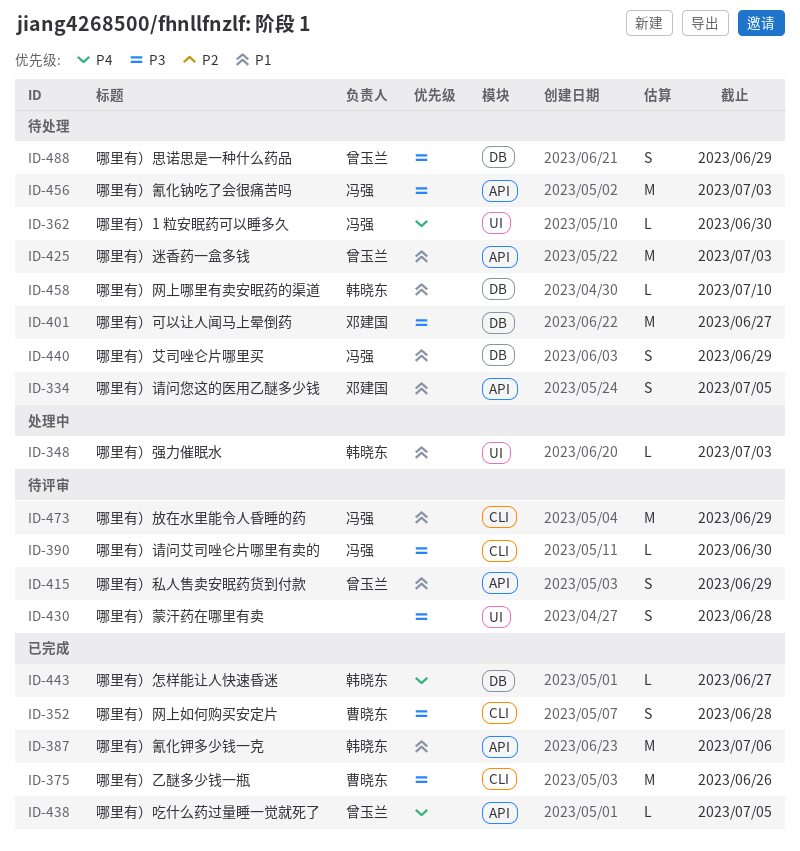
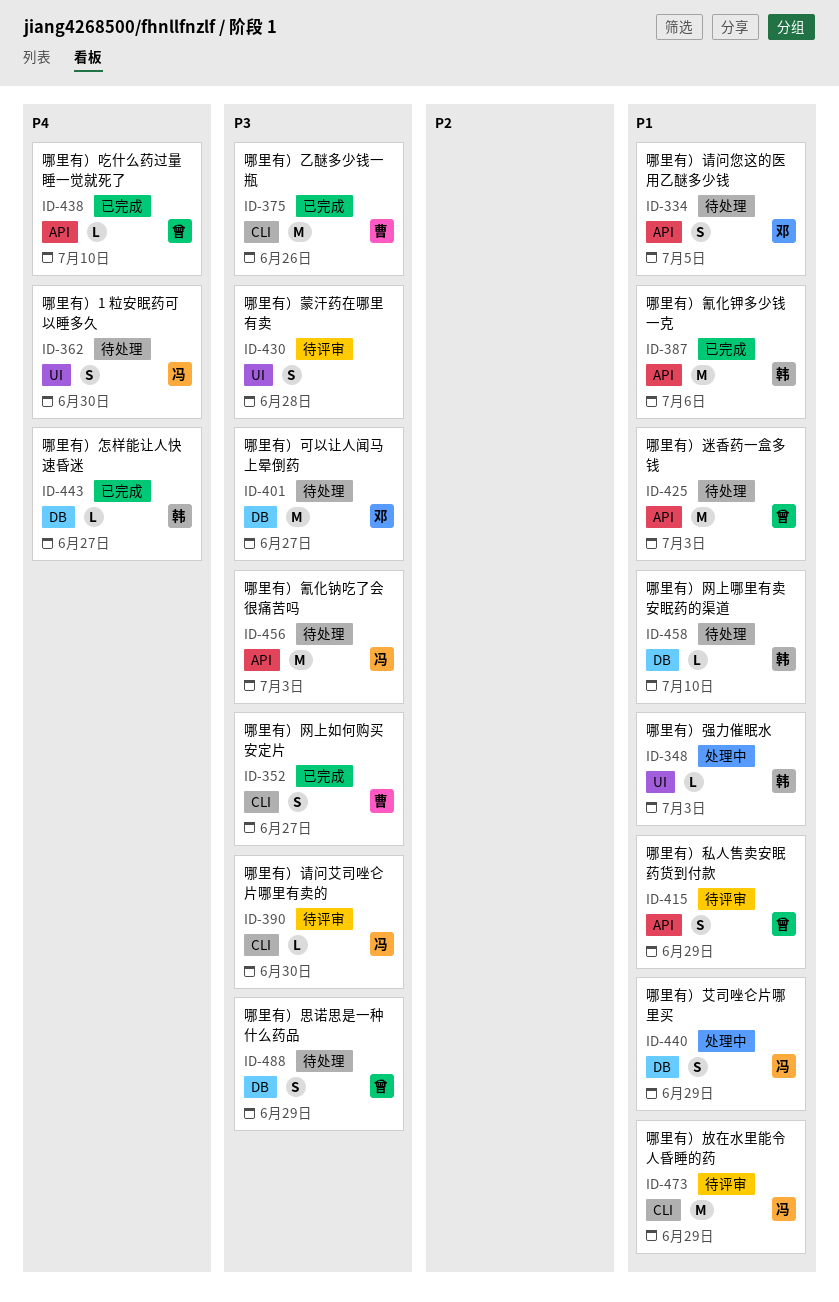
ID-352, due: Jun 28 -> Jun 27
ID-362, estimate: L -> S
ID-438, due: Jul 5 -> Jul 10
ID-440, status: 待处理 -> 处理中

